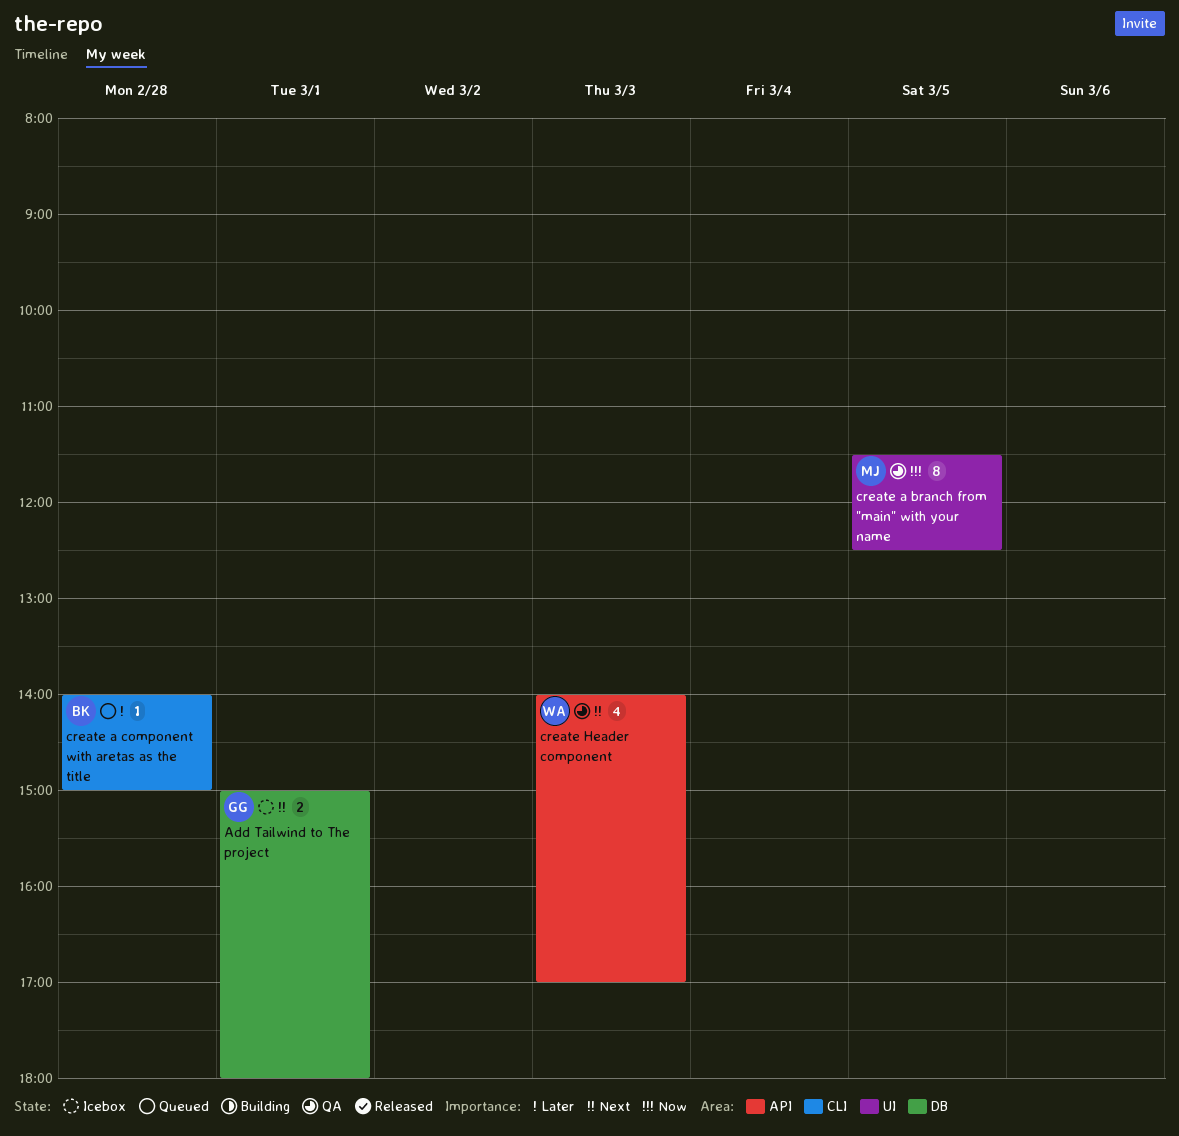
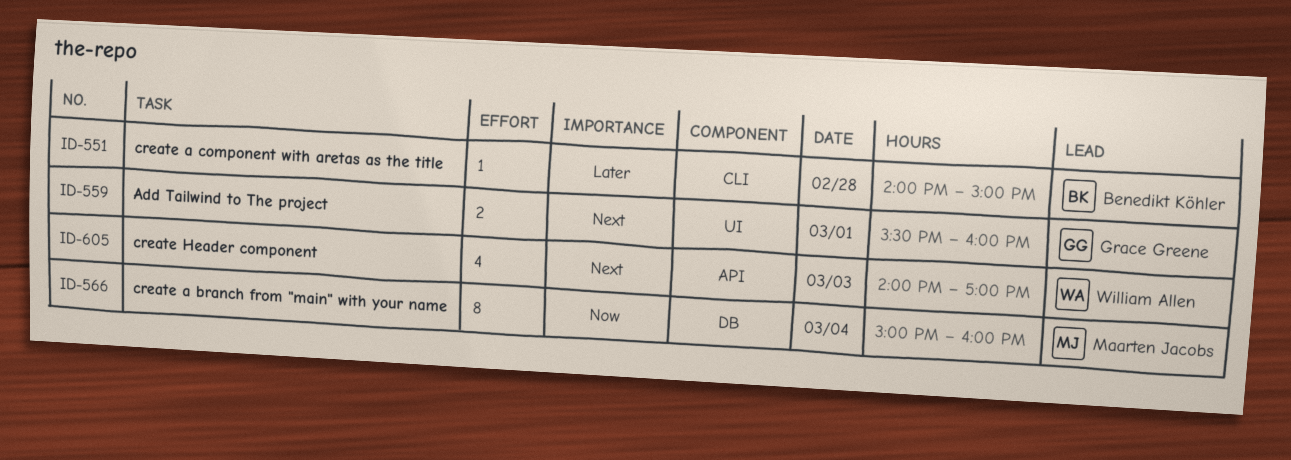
Add Tailwind to The project, label: DB -> UI
Add Tailwind to The project, begins: 15:00 -> 15:30
Add Tailwind to The project, ends: 18:00 -> 16:00
create a branch from "main" with your name, label: UI -> DB
create a branch from "main" with your name, day: Mar 5 -> Mar 4
create a branch from "main" with your name, begins: 11:30 -> 15:00
create a branch from "main" with your name, ends: 12:30 -> 16:00

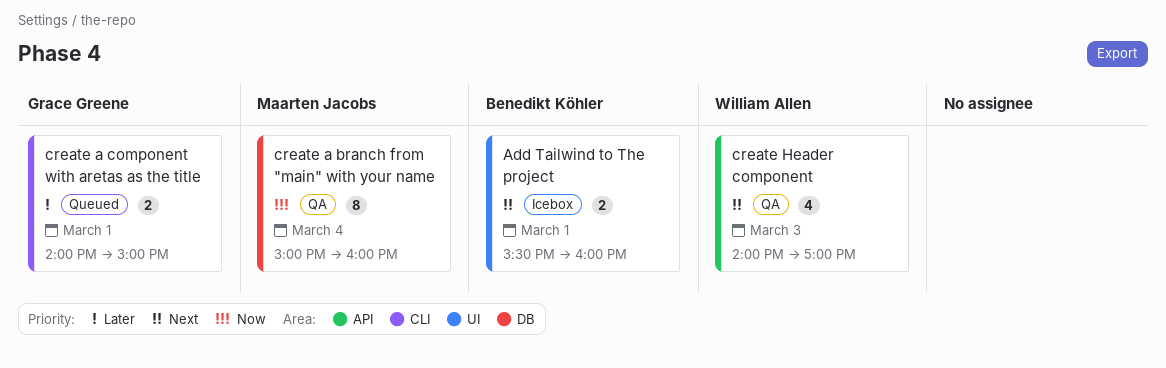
Add Tailwind to The project, owner: Grace Greene -> Benedikt Köhler
create a component with aretas as the title, owner: Benedikt Köhler -> Grace Greene
create a component with aretas as the title, estimate: 1 -> 2
create a component with aretas as the title, day: Feb 28 -> Mar 1

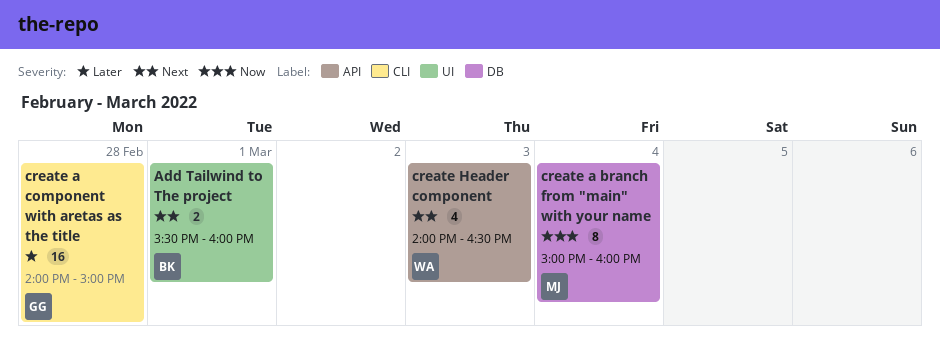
create a component with aretas as the title, estimate: 2 -> 16
create a component with aretas as the title, day: Mar 1 -> Feb 28
create Header component, ends: 17:00 -> 16:30

